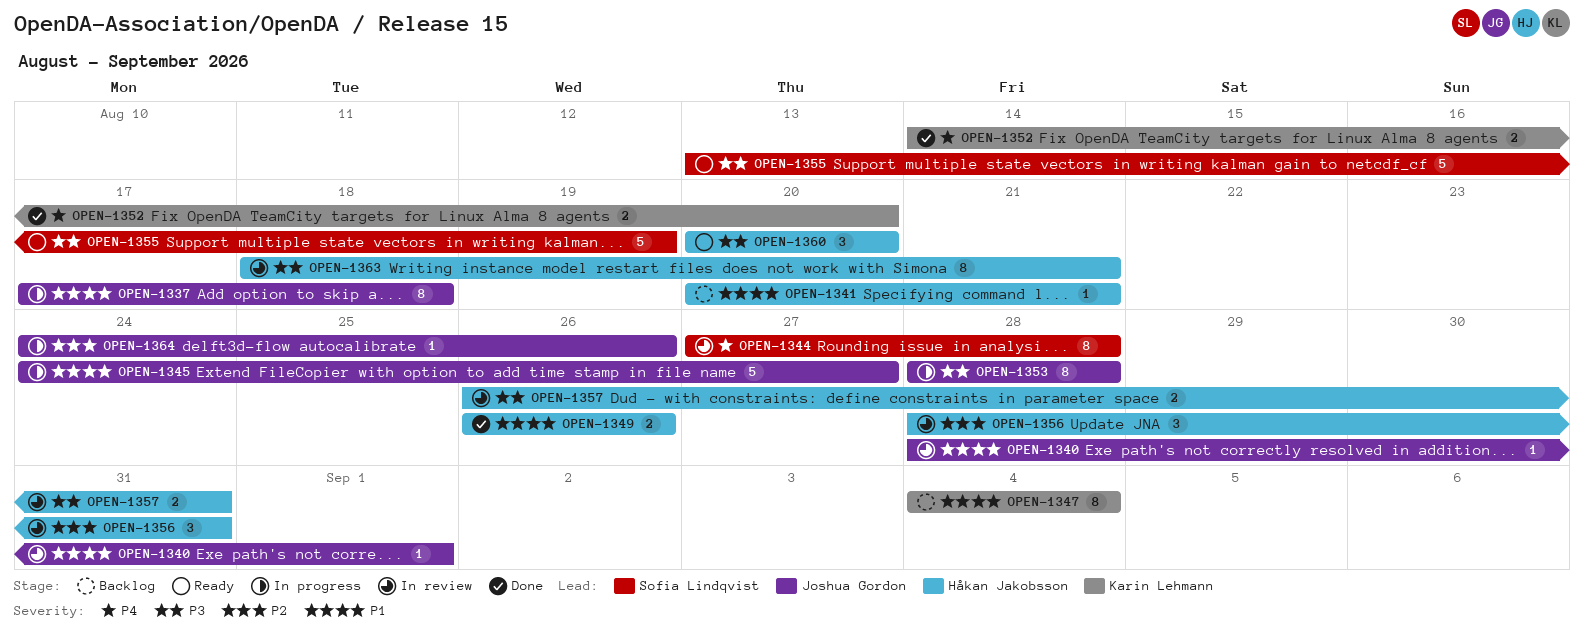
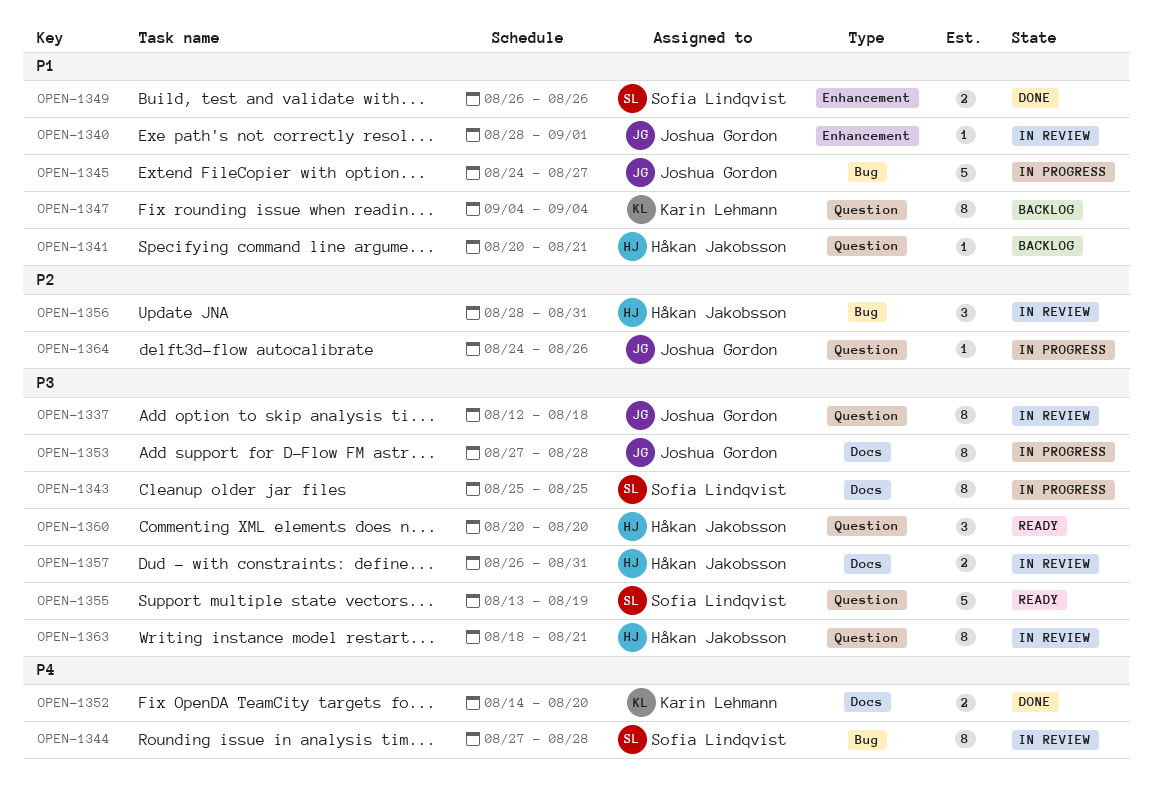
OPEN-1337, status: In progress -> In review
OPEN-1337, priority: P1 -> P3
OPEN-1337, start: Aug 17 -> Aug 12
OPEN-1343: none -> present
OPEN-1349, owner: Håkan Jakobsson -> Sofia Lindqvist
OPEN-1353, start: Aug 28 -> Aug 27

